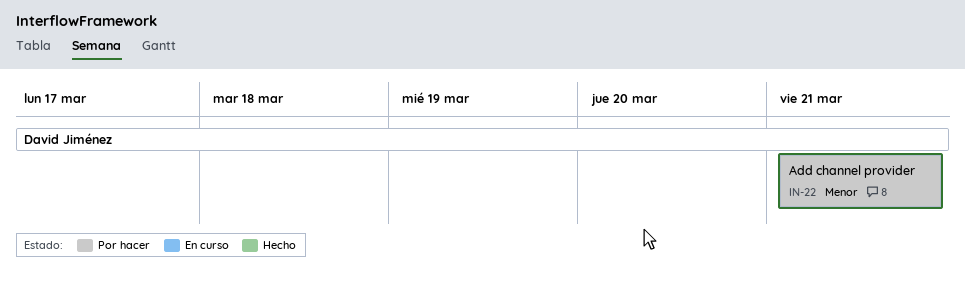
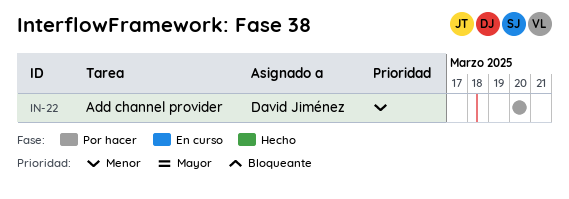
IN-22, due: Mar 21 -> Mar 20

